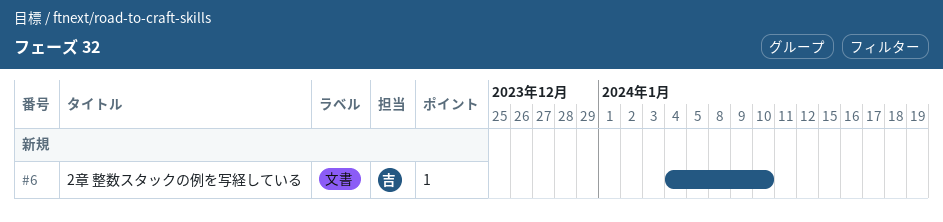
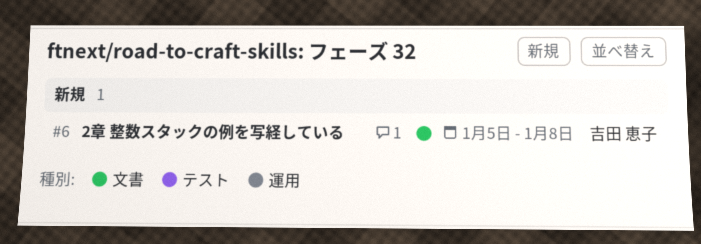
#6, start: Jan 4 -> Jan 5
#6, due: Jan 10 -> Jan 8

